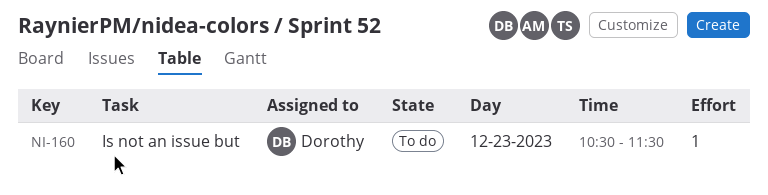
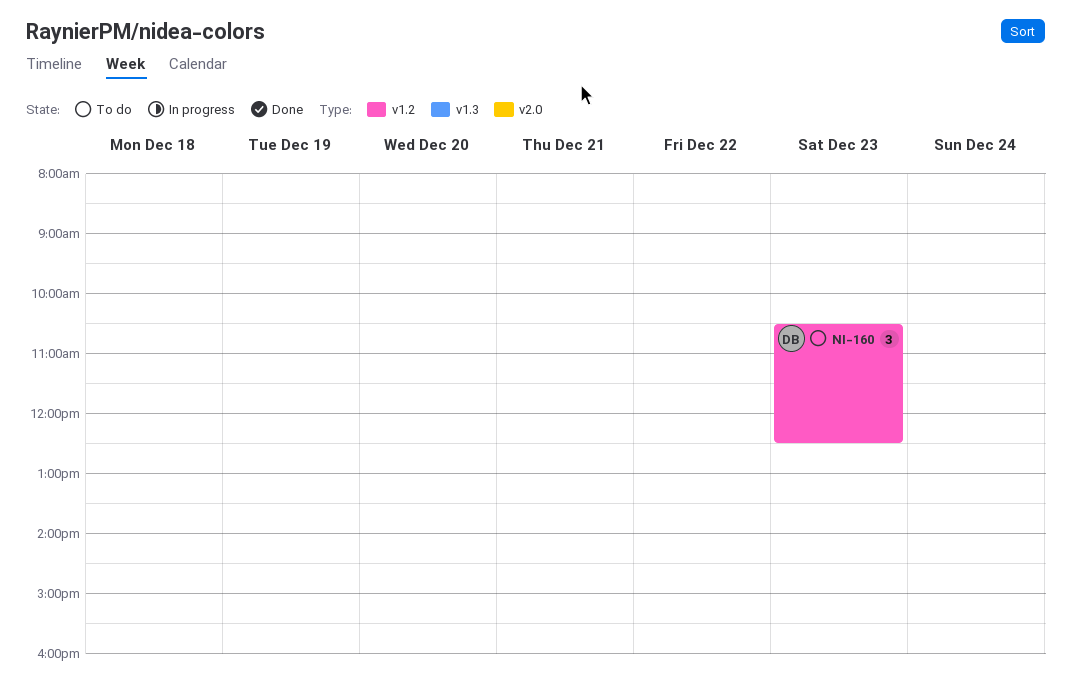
NI-160, estimate: 1 -> 3
NI-160, ends: 11:30 -> 12:30

